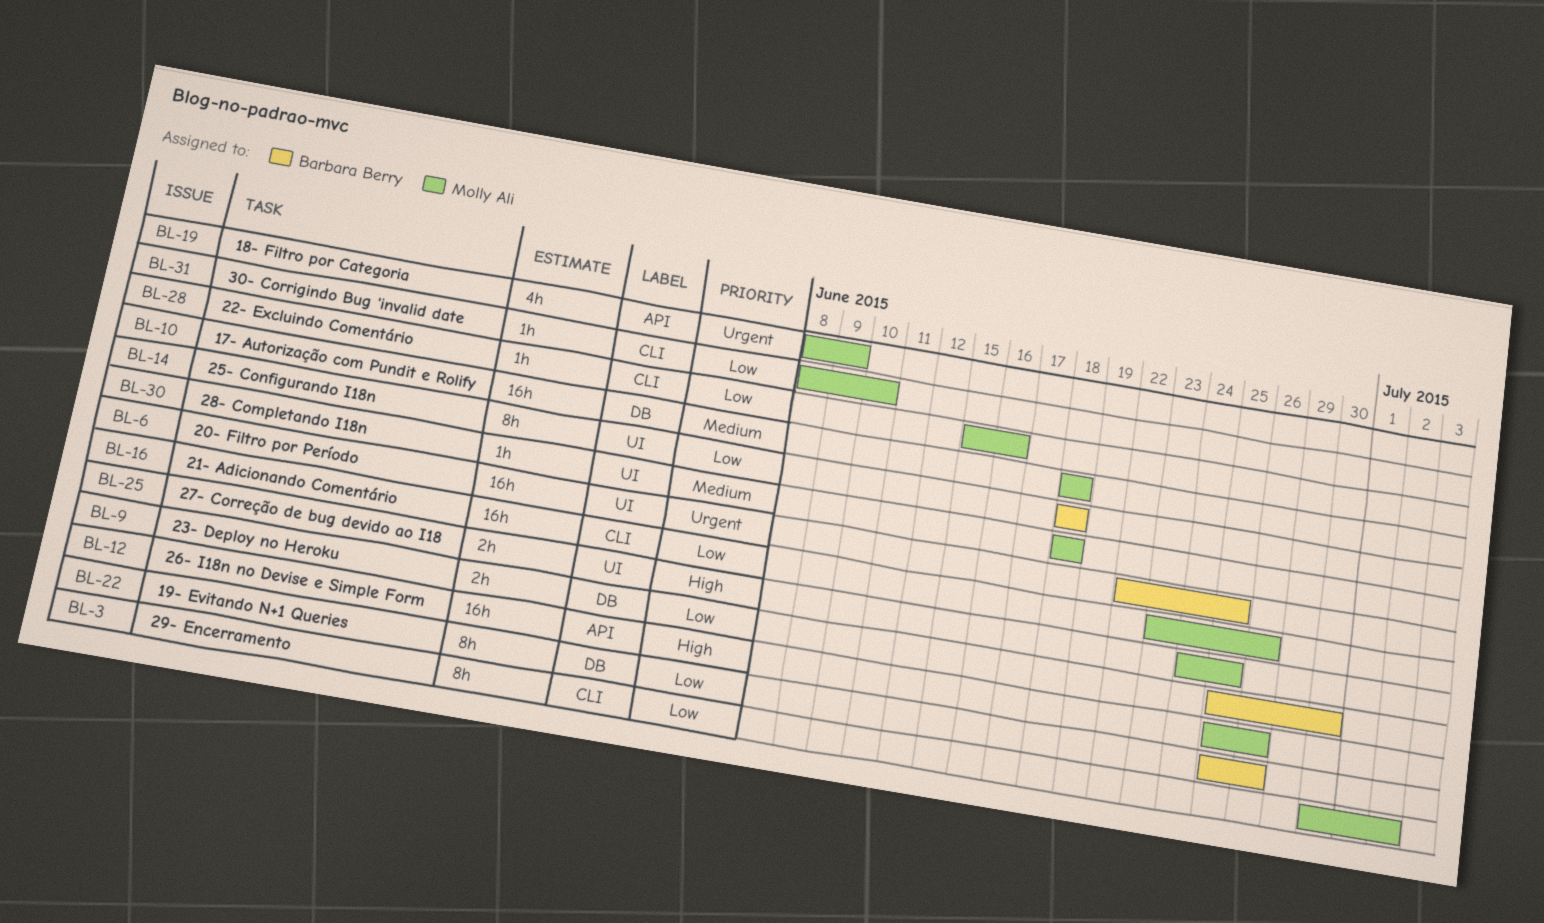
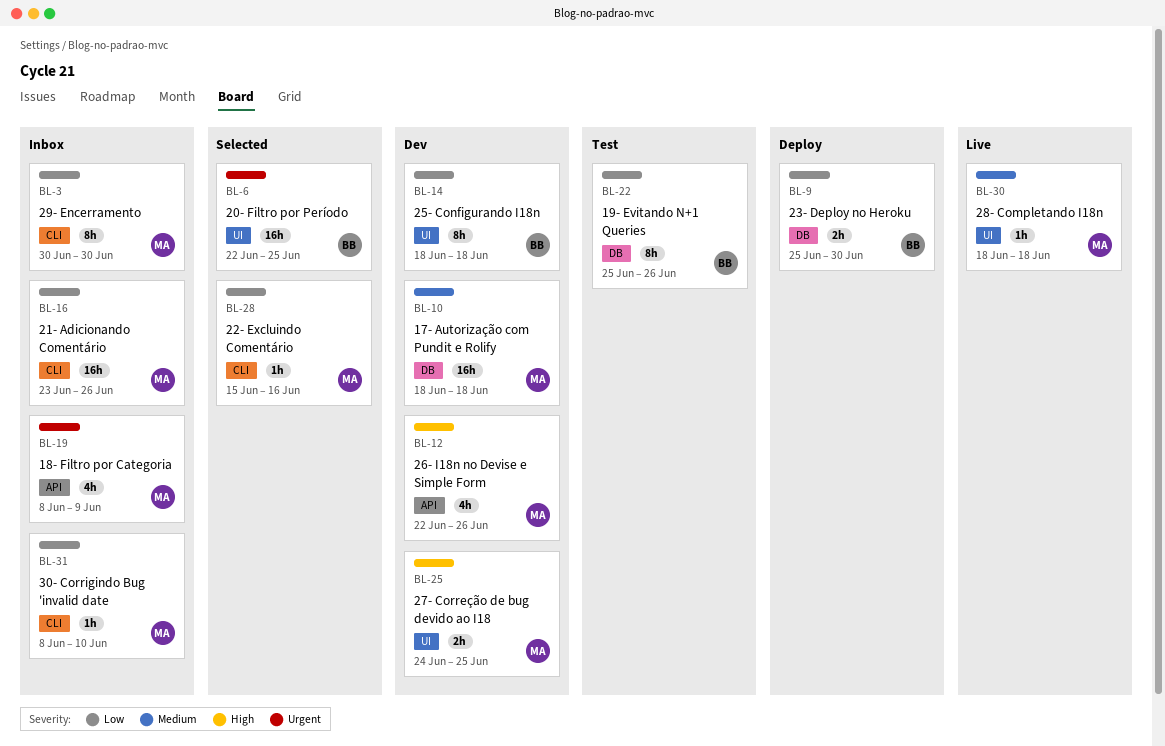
BL-3, due: Jul 2 -> Jun 30
BL-12, estimate: 16h -> 4h
BL-12, start: Jun 25 -> Jun 22

